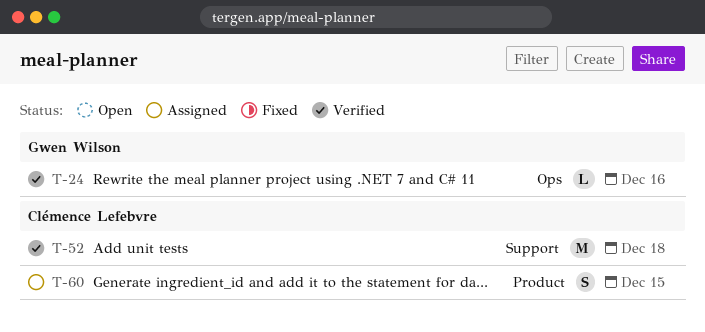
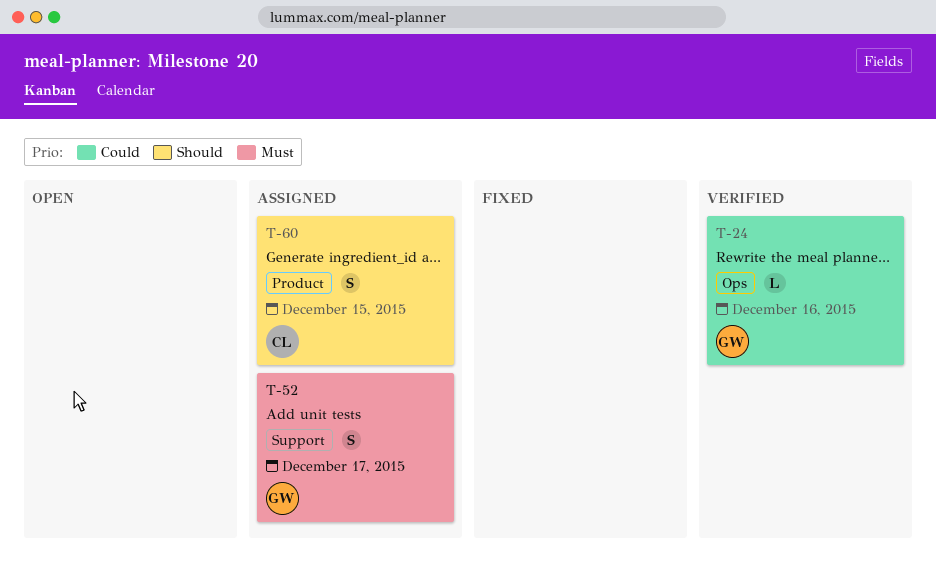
T-52, status: Verified -> Assigned
T-52, owner: Clémence Lefebvre -> Gwen Wilson
T-52, estimate: M -> S
T-52, due: Dec 18 -> Dec 17

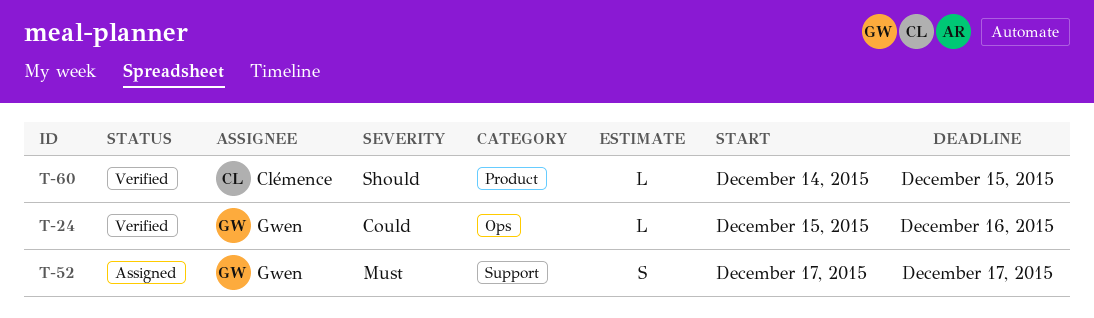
T-60, status: Assigned -> Verified
T-60, estimate: S -> L

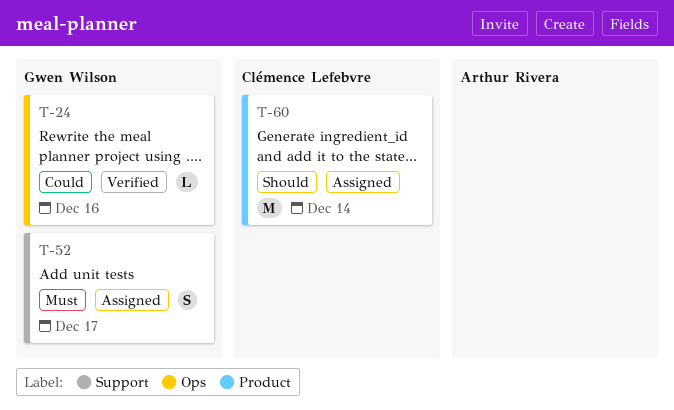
T-60, status: Verified -> Assigned
T-60, estimate: L -> M
T-60, due: Dec 15 -> Dec 14

